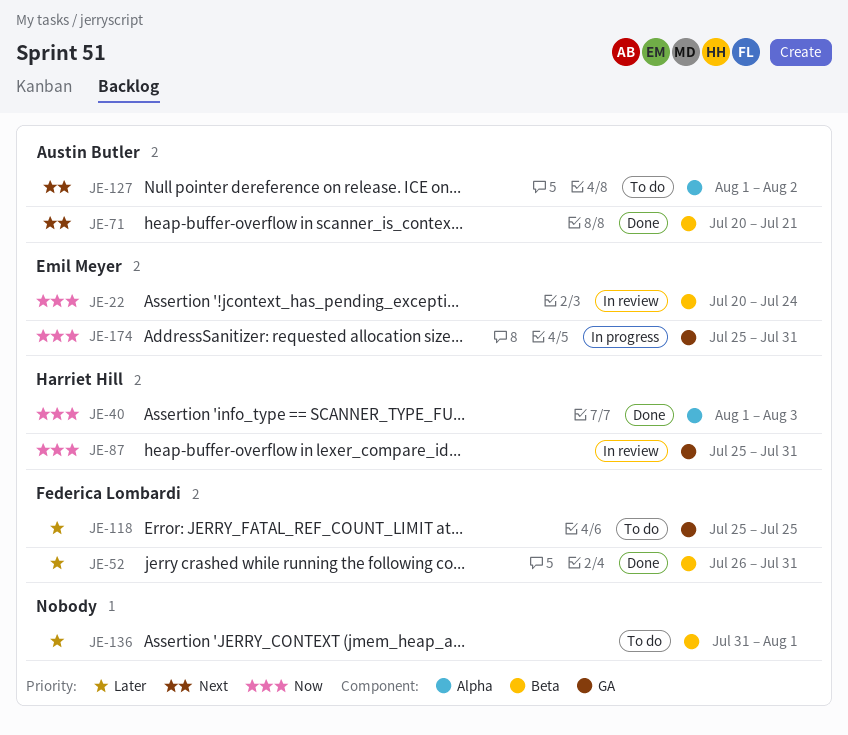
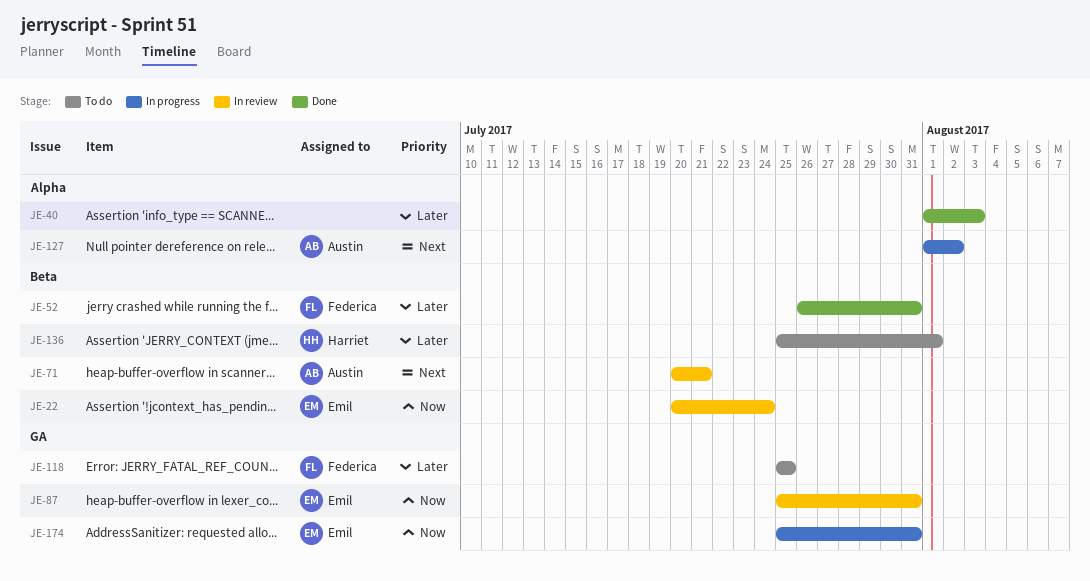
JE-40, owner: Harriet Hill -> none
JE-40, priority: Now -> Later
JE-71, status: Done -> In review
JE-87, owner: Harriet Hill -> Emil Meyer
JE-127, status: To do -> In progress
JE-136, owner: none -> Harriet Hill
JE-136, start: Jul 31 -> Jul 25

